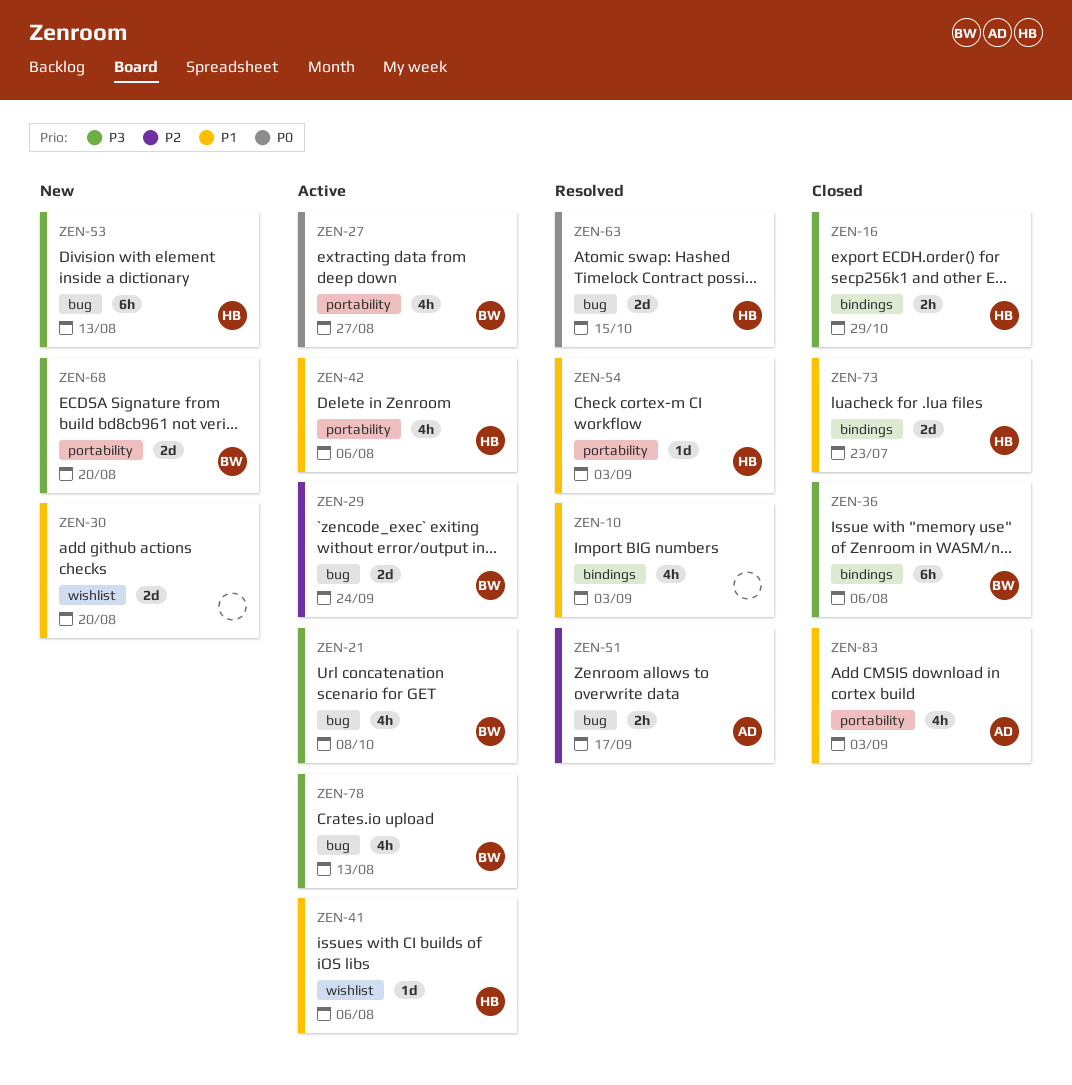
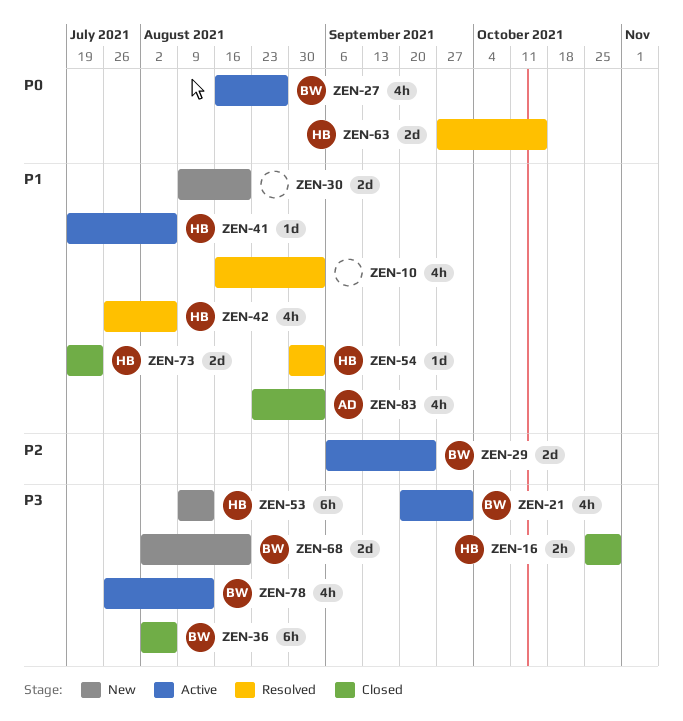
ZEN-21, due: Oct 8 -> Oct 1
ZEN-42, status: Active -> Resolved
ZEN-51: present -> none

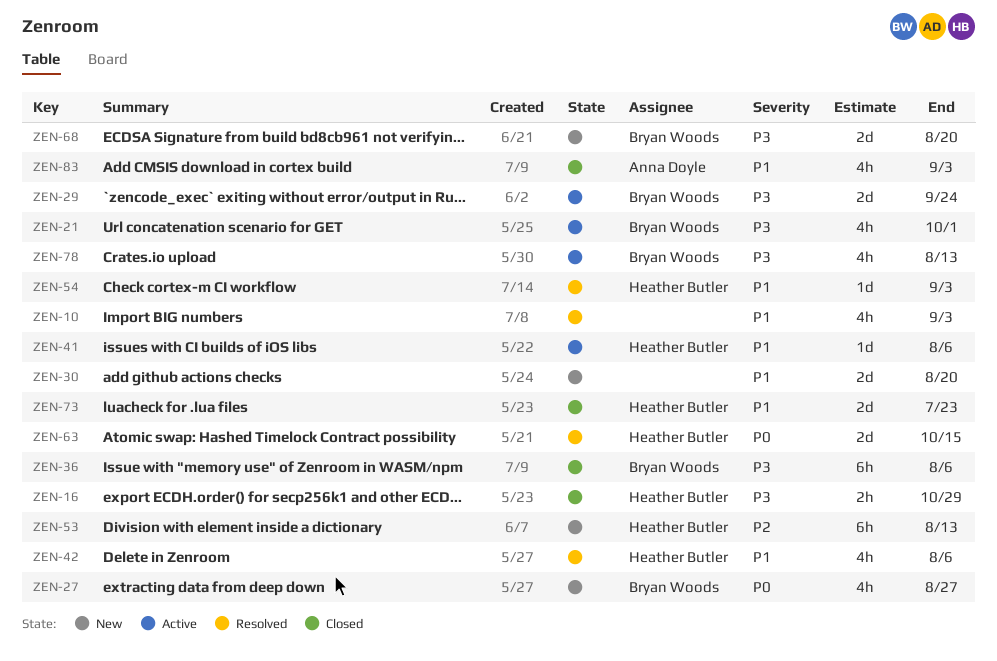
ZEN-27, status: Active -> New
ZEN-29, priority: P2 -> P3
ZEN-53, priority: P3 -> P2

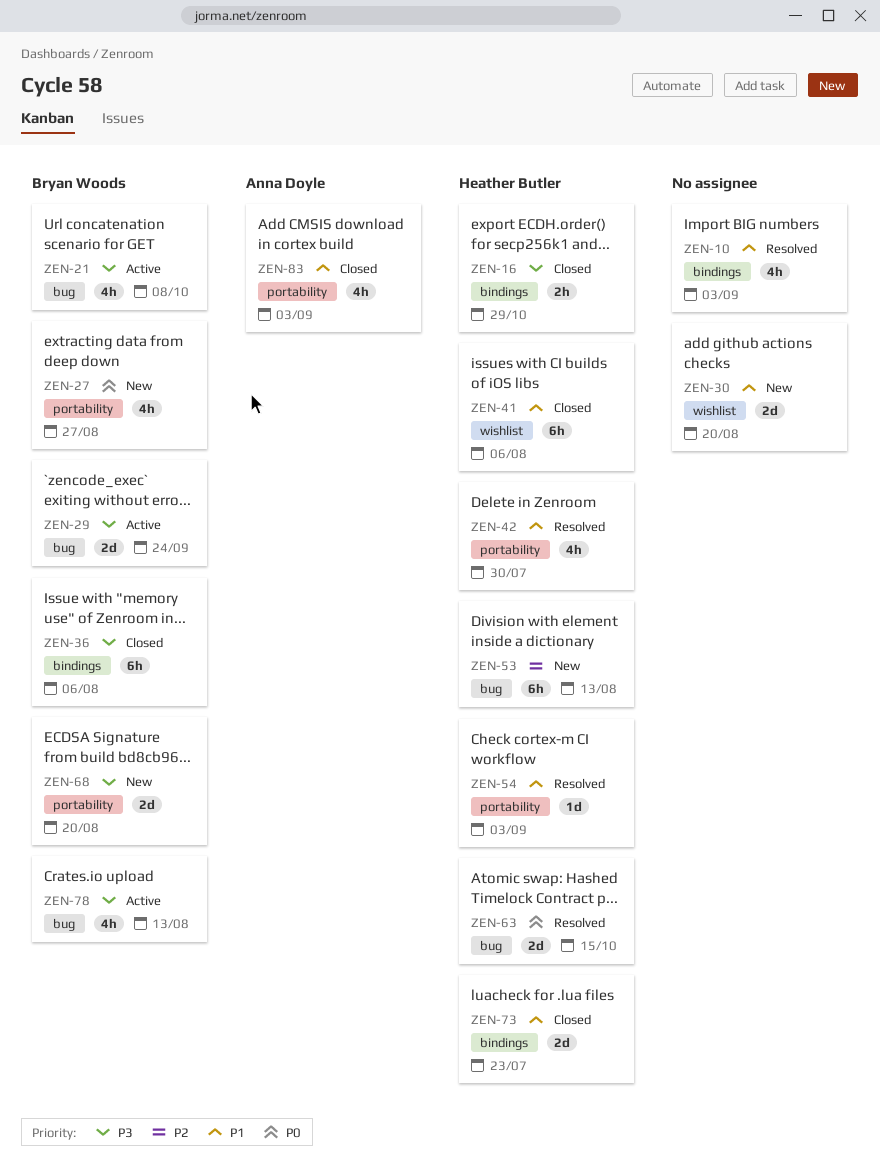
ZEN-21, due: Oct 1 -> Oct 8
ZEN-41, status: Active -> Closed
ZEN-41, estimate: 1d -> 6h
ZEN-42, due: Aug 6 -> Jul 30

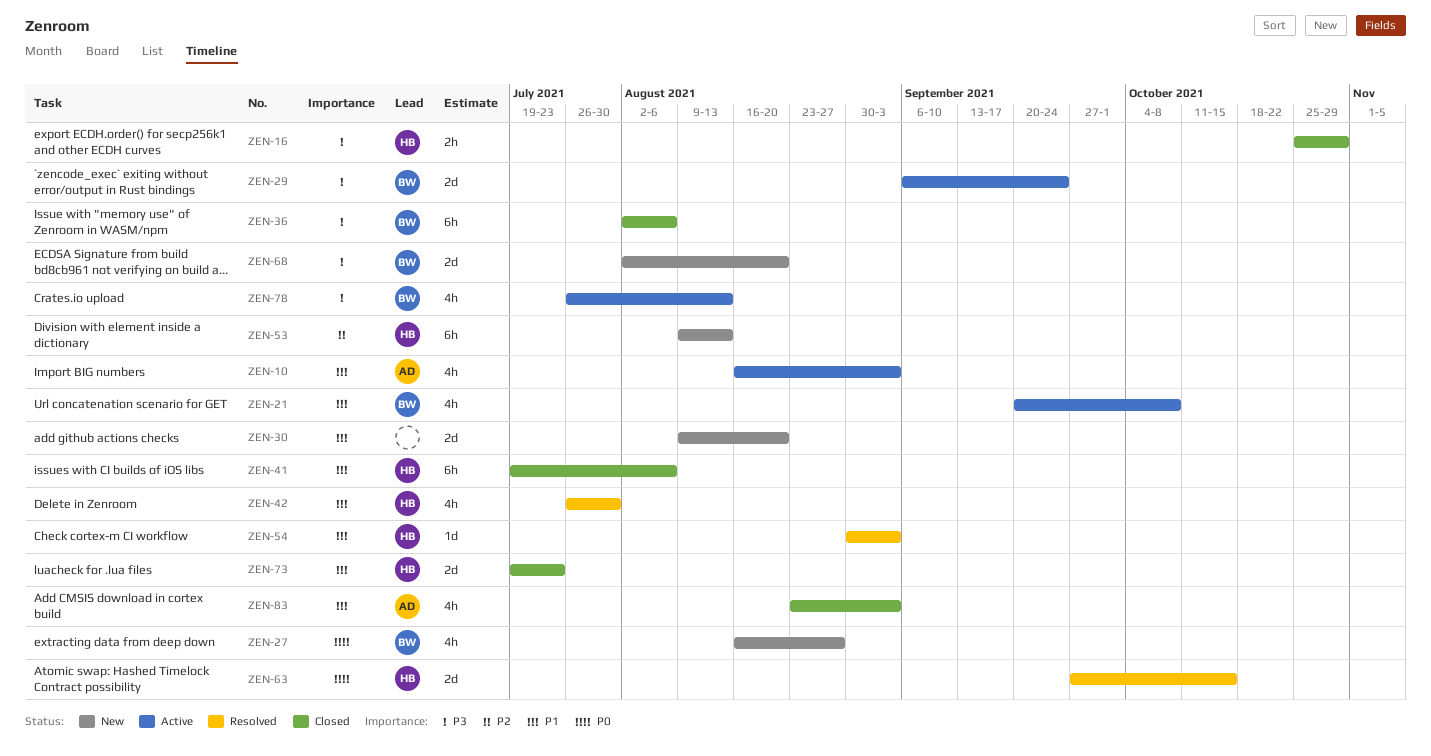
ZEN-10, status: Resolved -> Active
ZEN-10, owner: none -> Anna Doyle
ZEN-21, priority: P3 -> P1

